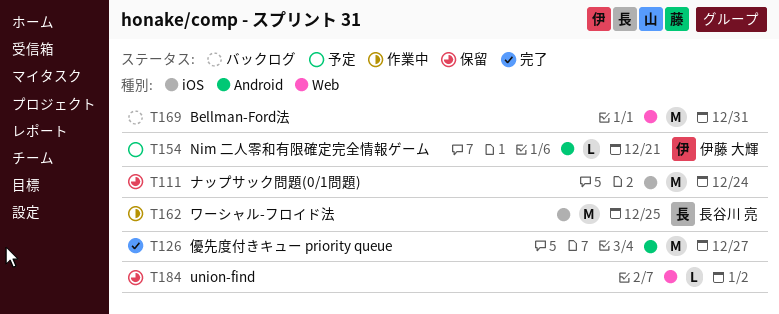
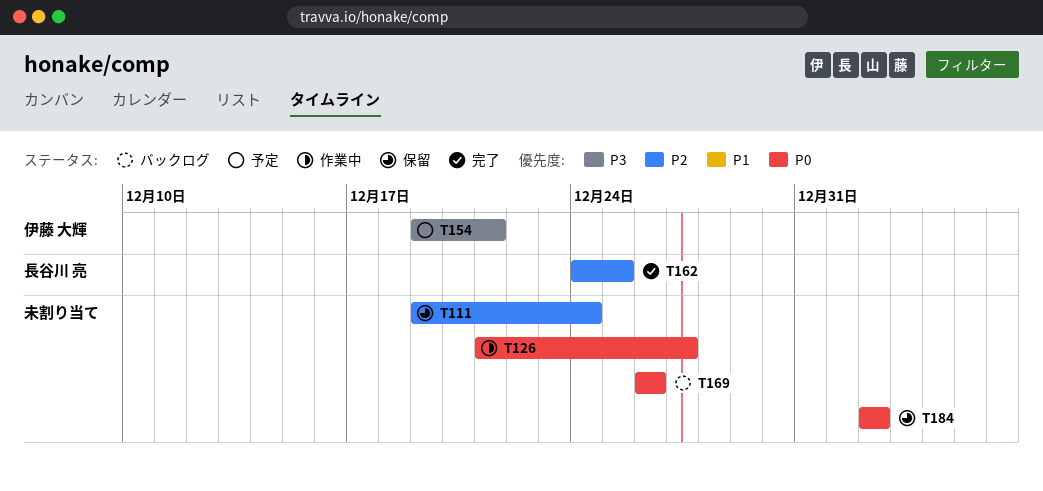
T126, status: 完了 -> 作業中
T162, status: 作業中 -> 完了
T169, due: Dec 31 -> Dec 26

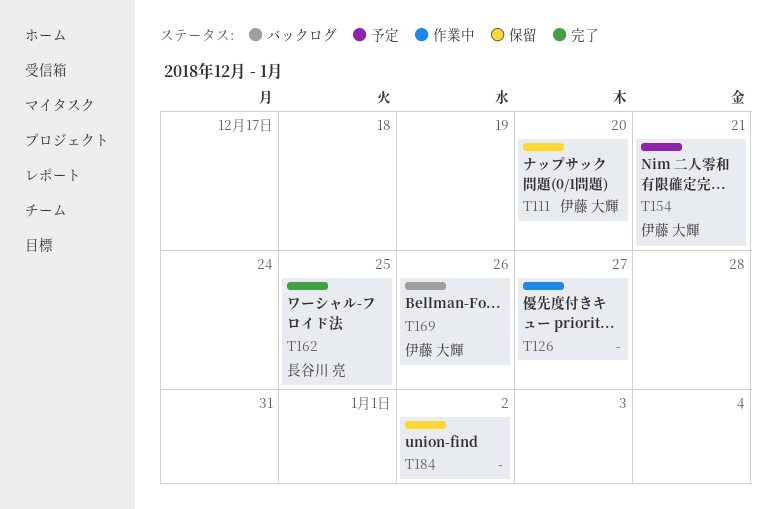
T111, owner: none -> 伊藤 大輝
T111, due: Dec 24 -> Dec 20
T169, owner: none -> 伊藤 大輝

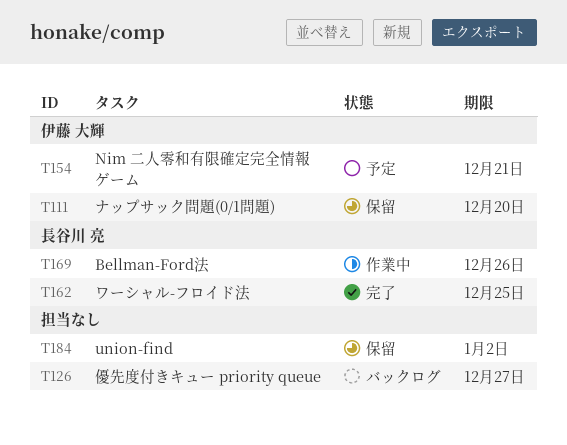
T126, status: 作業中 -> バックログ
T169, status: バックログ -> 作業中
T169, owner: 伊藤 大輝 -> 長谷川 亮

